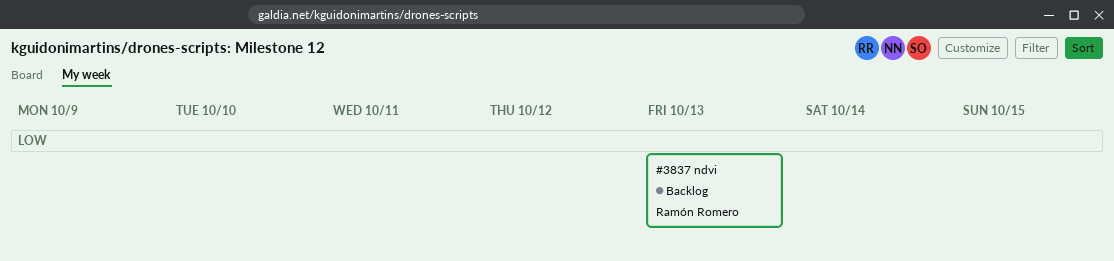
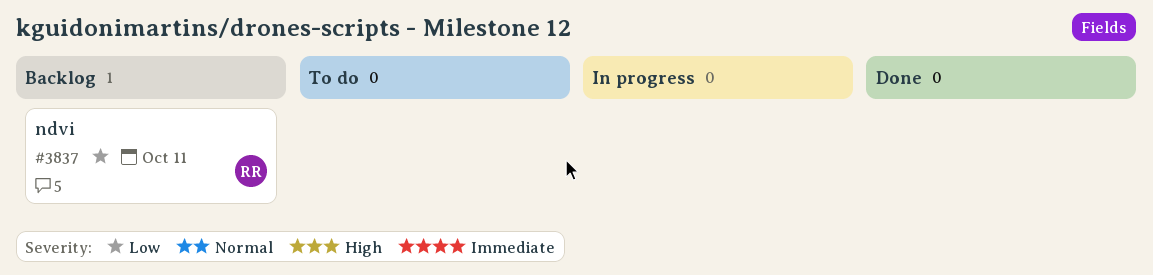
#3837, due: Oct 13 -> Oct 11

